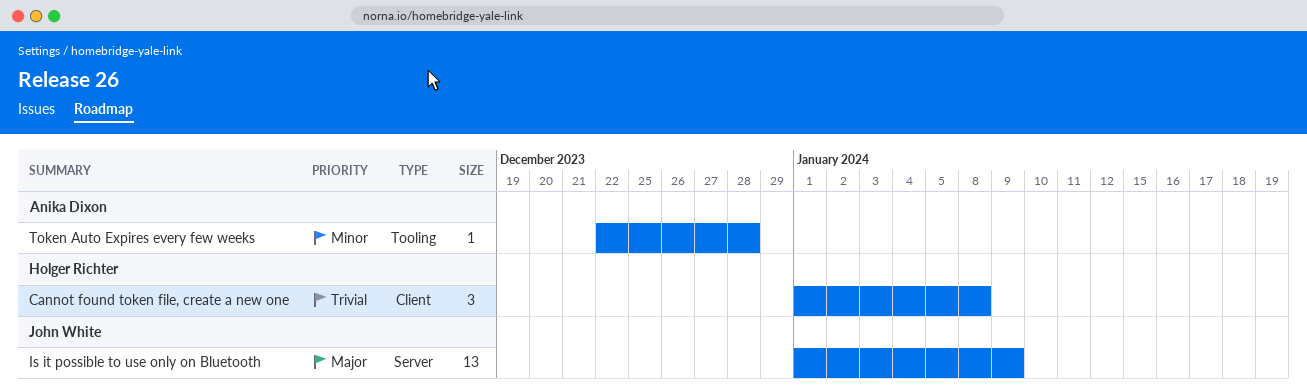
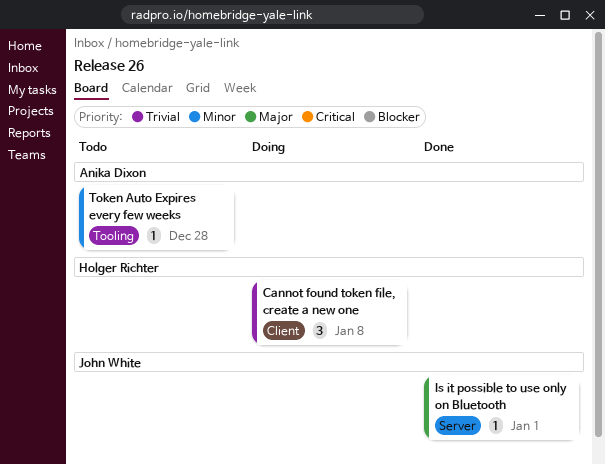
Is it possible to use only on Bluetooth, estimate: 13 -> 1
Is it possible to use only on Bluetooth, due: Jan 9 -> Jan 1

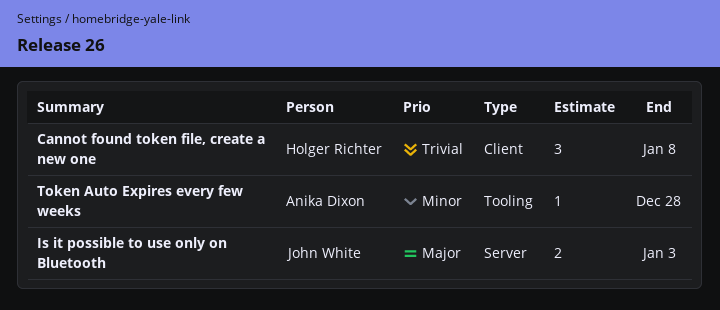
Is it possible to use only on Bluetooth, estimate: 1 -> 2
Is it possible to use only on Bluetooth, due: Jan 1 -> Jan 3

